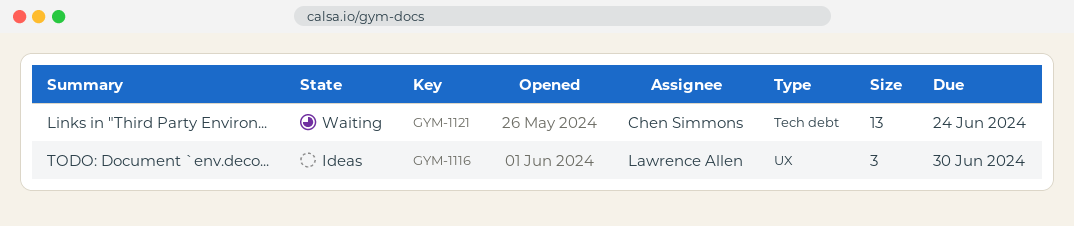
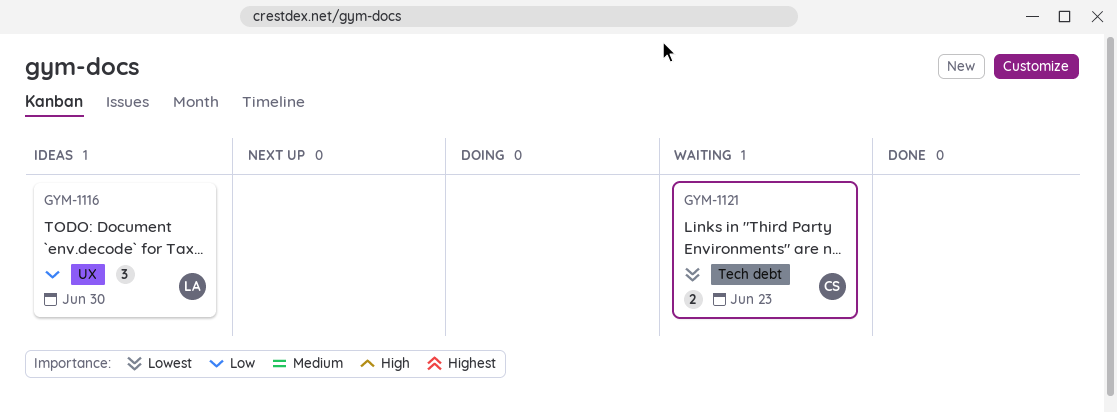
GYM-1121, estimate: 13 -> 2
GYM-1121, due: Jun 24 -> Jun 23

